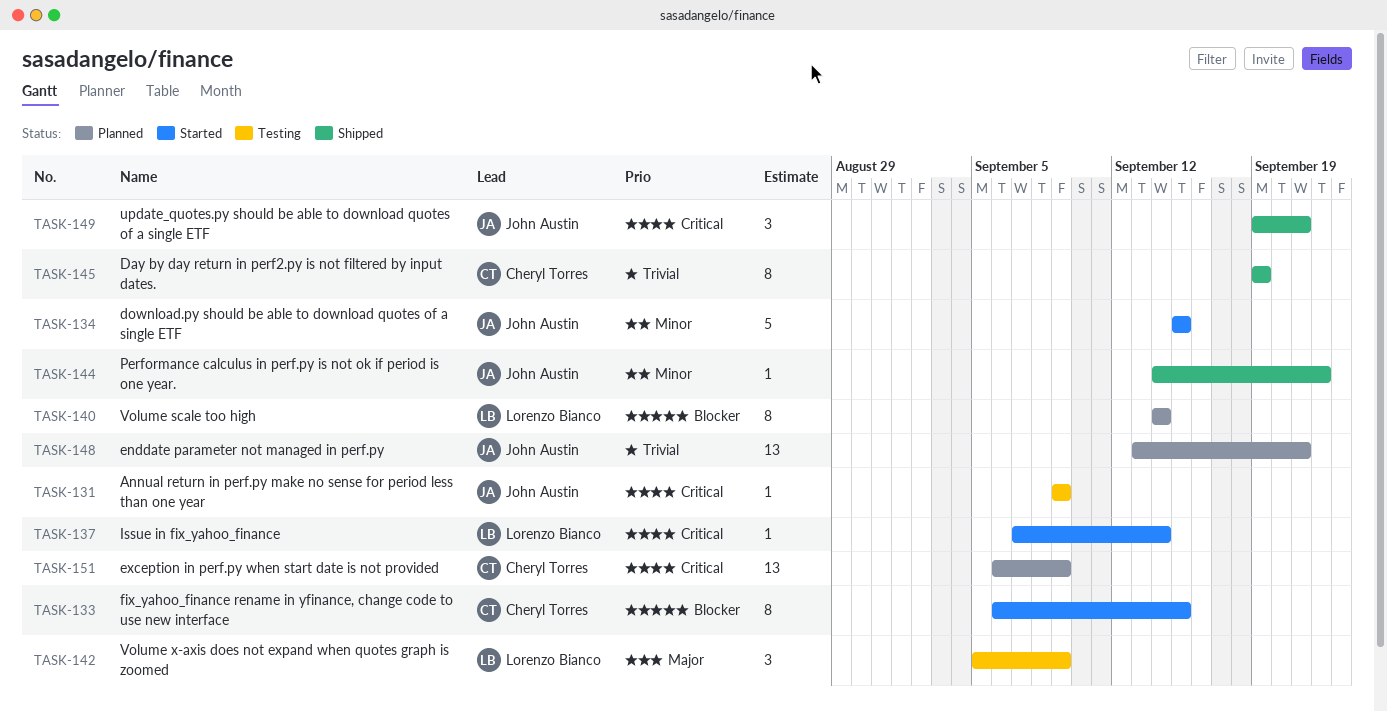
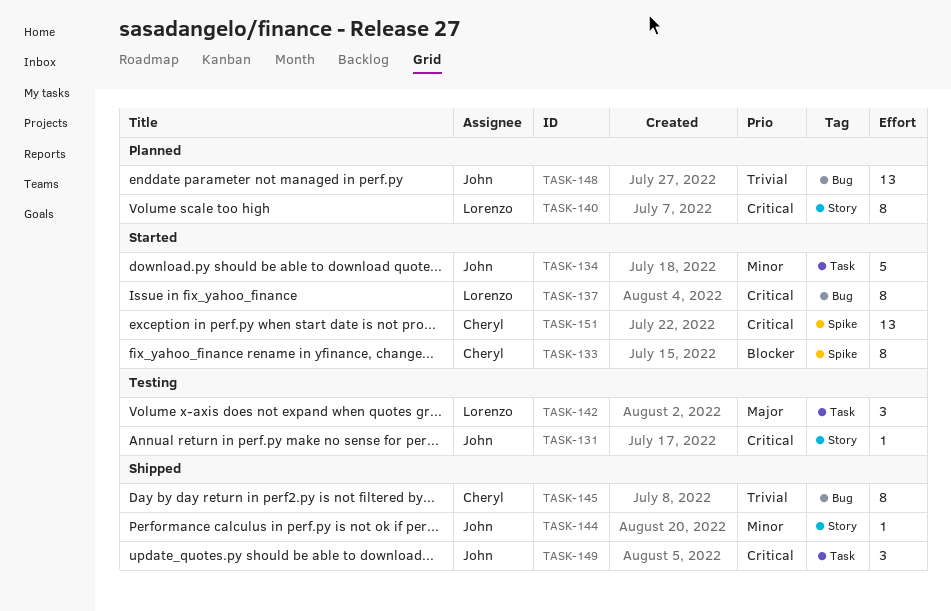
TASK-137, estimate: 1 -> 8
TASK-140, priority: Blocker -> Critical
TASK-151, status: Planned -> Started

